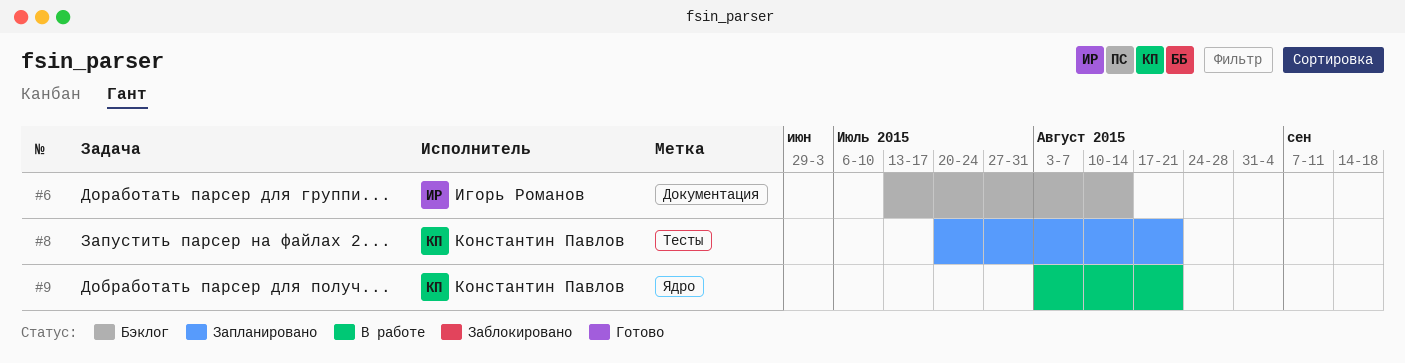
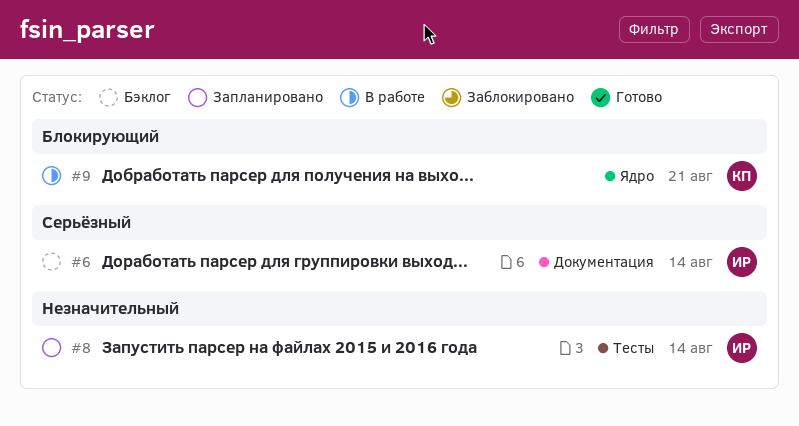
#8, owner: Константин Павлов -> Игорь Романов
#8, due: Aug 21 -> Aug 14

